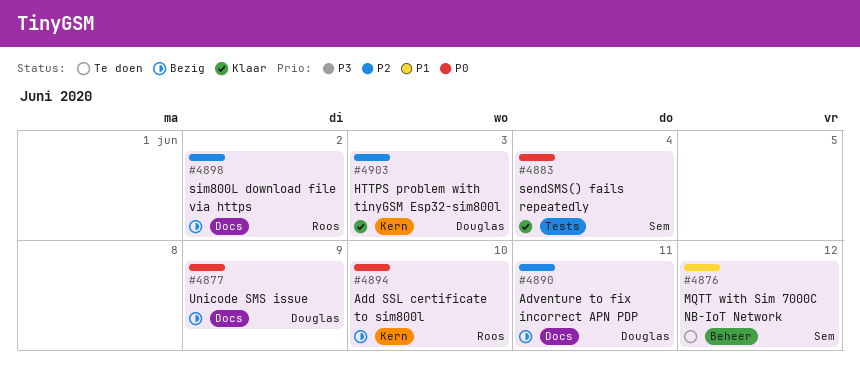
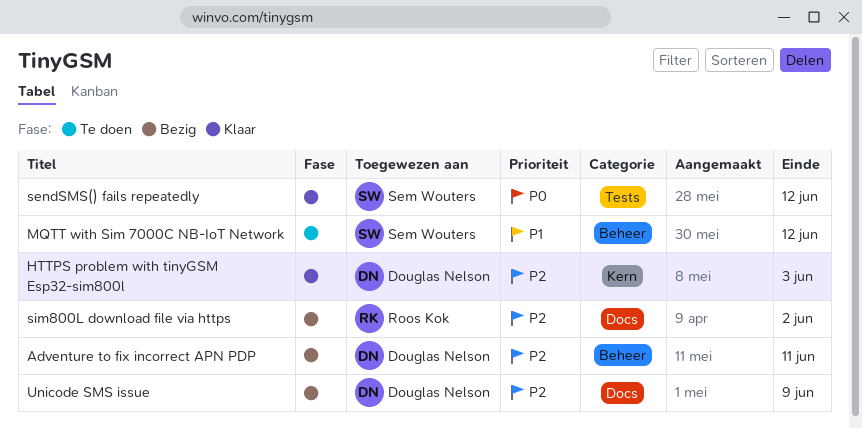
Add SSL certificate to sim800l: present -> none
Adventure to fix incorrect APN PDP, label: Docs -> Beheer
sendSMS() fails repeatedly, due: Jun 4 -> Jun 12
Unicode SMS issue, priority: P0 -> P2

